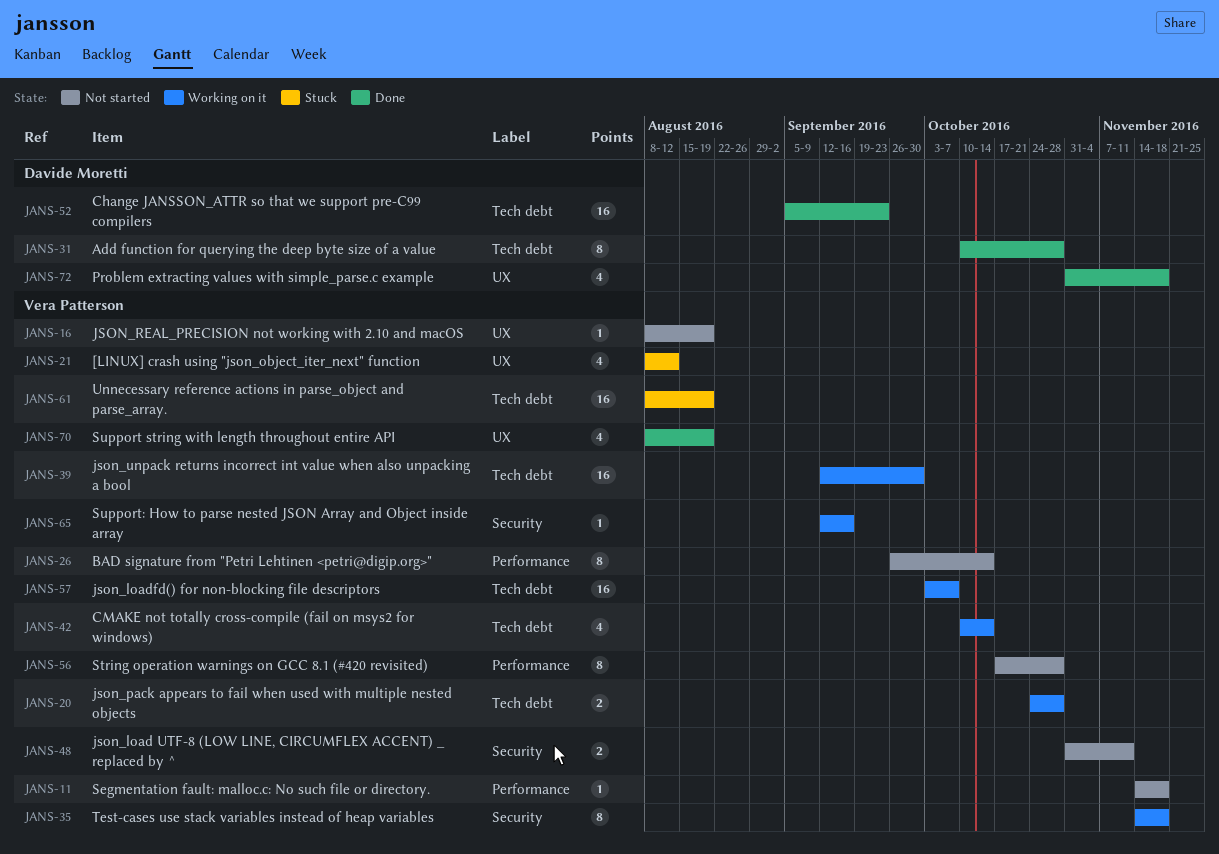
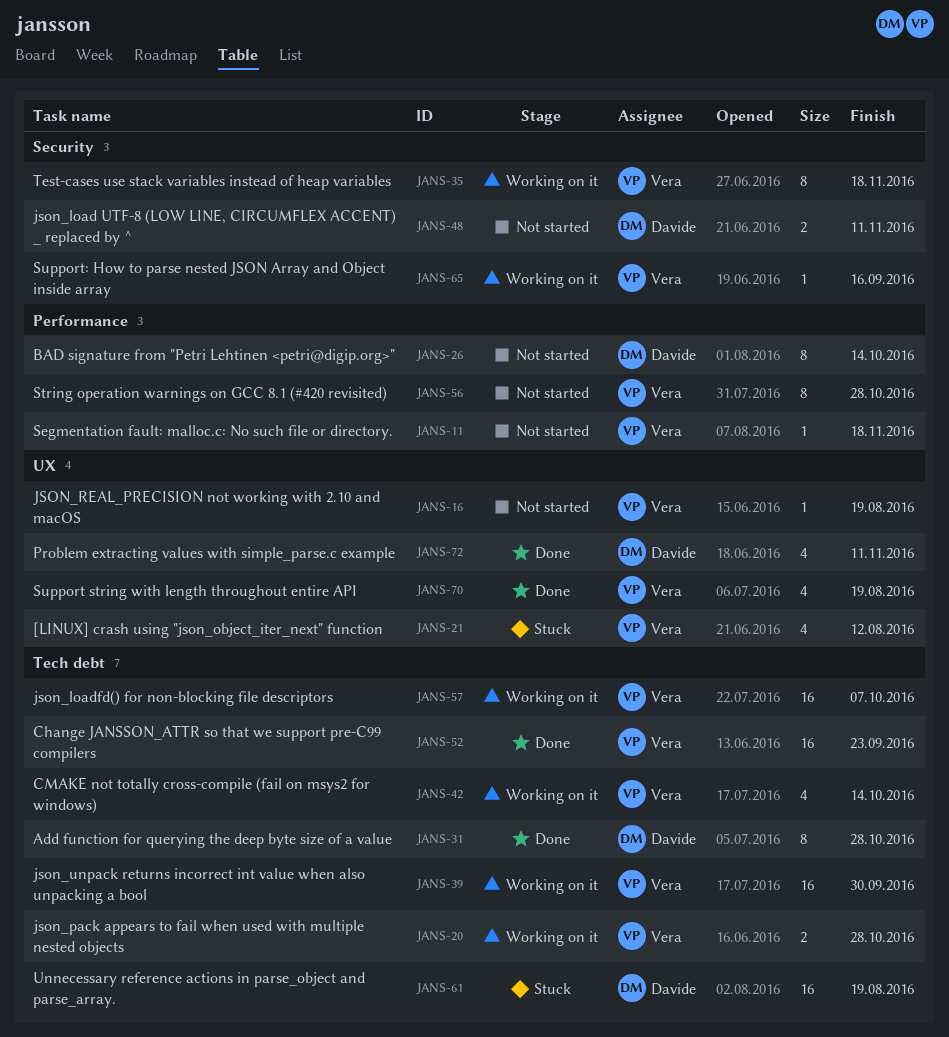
JANS-26, owner: Vera Patterson -> Davide Moretti
JANS-48, owner: Vera Patterson -> Davide Moretti
JANS-52, owner: Davide Moretti -> Vera Patterson
JANS-61, owner: Vera Patterson -> Davide Moretti
JANS-72, due: Nov 18 -> Nov 11

